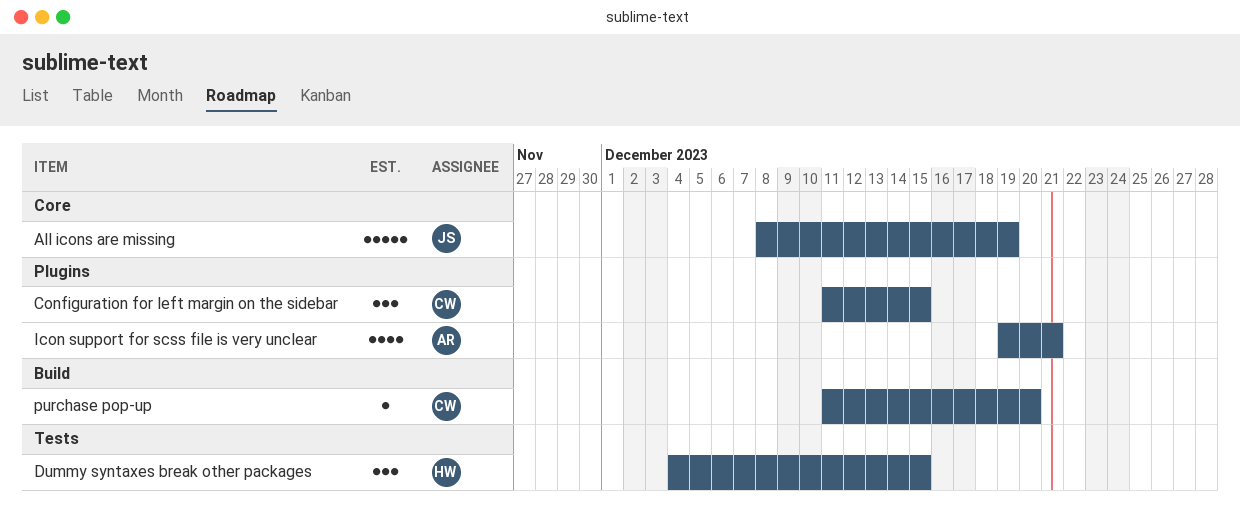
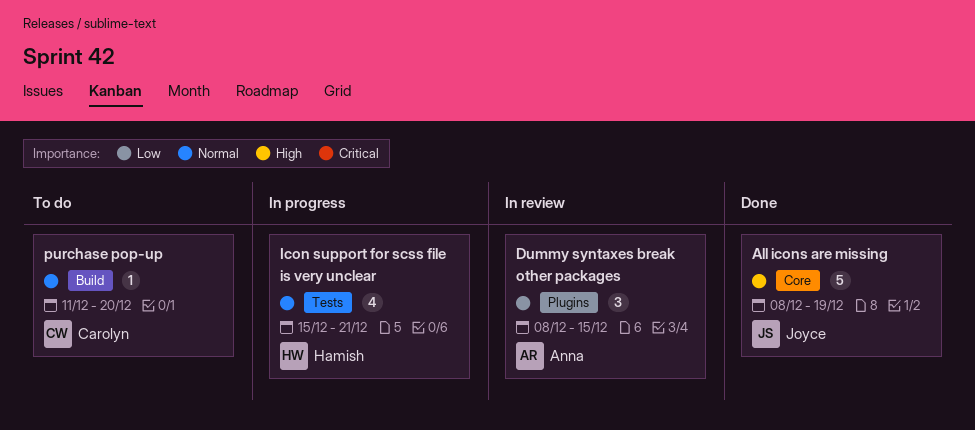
Configuration for left margin on the sidebar: present -> none
Dummy syntaxes break other packages, owner: Hamish -> Anna
Dummy syntaxes break other packages, label: Tests -> Plugins
Dummy syntaxes break other packages, start: Dec 4 -> Dec 8
Icon support for scss file is very unclear, owner: Anna -> Hamish
Icon support for scss file is very unclear, label: Plugins -> Tests
Icon support for scss file is very unclear, start: Dec 19 -> Dec 15

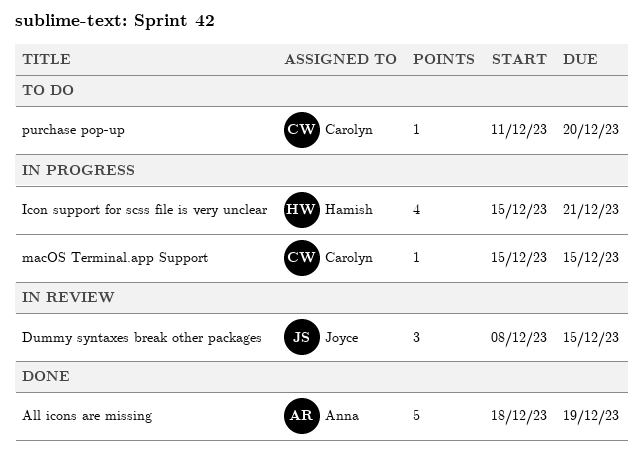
All icons are missing, owner: Joyce -> Anna
All icons are missing, start: Dec 8 -> Dec 18
Dummy syntaxes break other packages, owner: Anna -> Joyce
macOS Terminal.app Support: none -> present

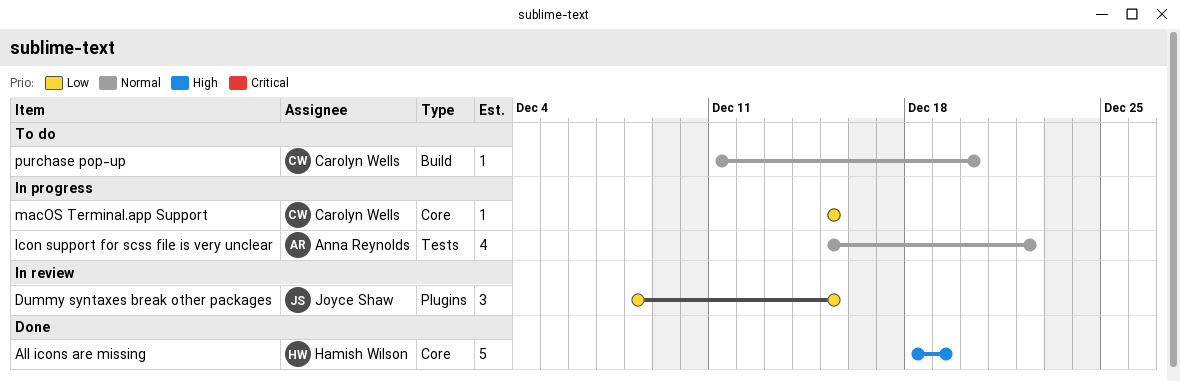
All icons are missing, owner: Anna Reynolds -> Hamish Wilson
Icon support for scss file is very unclear, owner: Hamish Wilson -> Anna Reynolds
Icon support for scss file is very unclear, due: Dec 21 -> Dec 22

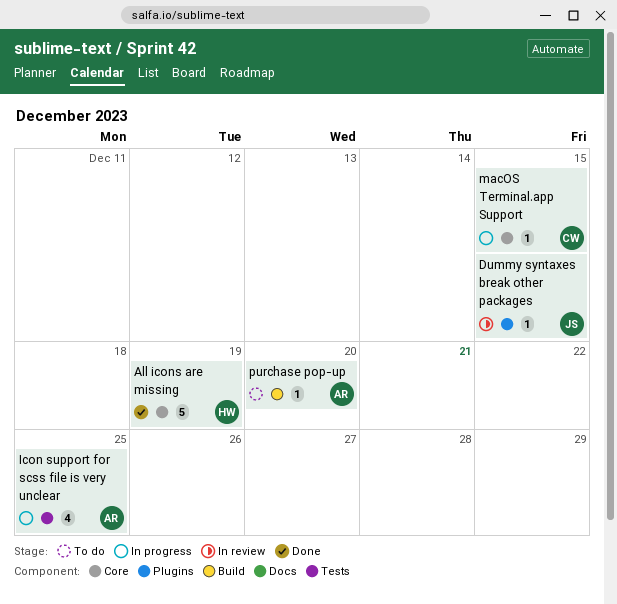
Dummy syntaxes break other packages, estimate: 3 -> 1
Icon support for scss file is very unclear, due: Dec 22 -> Dec 25
purchase pop-up, owner: Carolyn Wells -> Anna Reynolds

